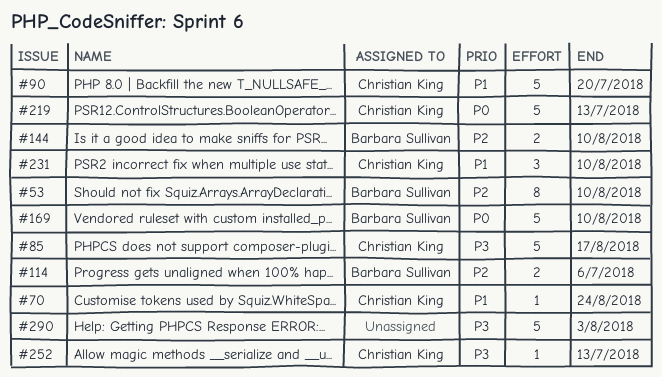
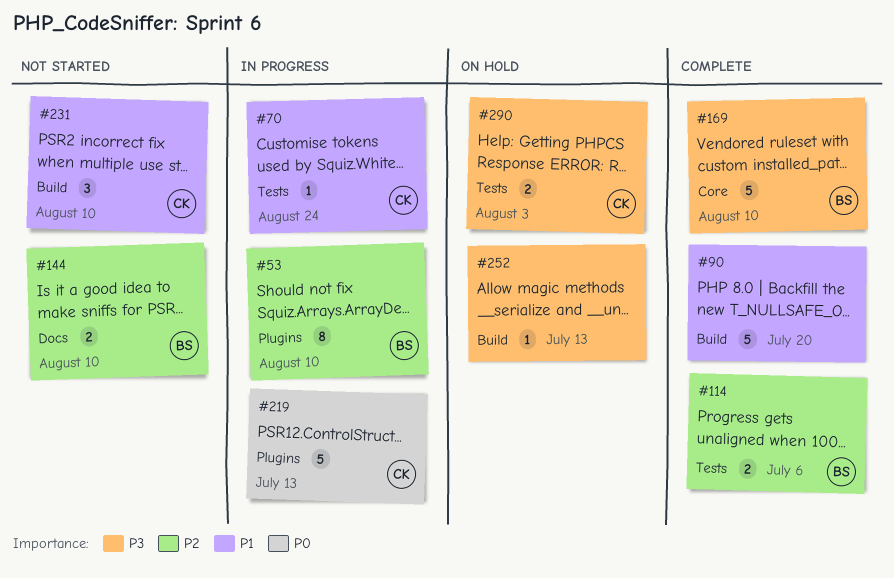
#85: present -> none
#90, owner: Christian King -> none
#169, priority: P0 -> P3
#252, owner: Christian King -> none
#290, owner: none -> Christian King
#290, estimate: 5 -> 2

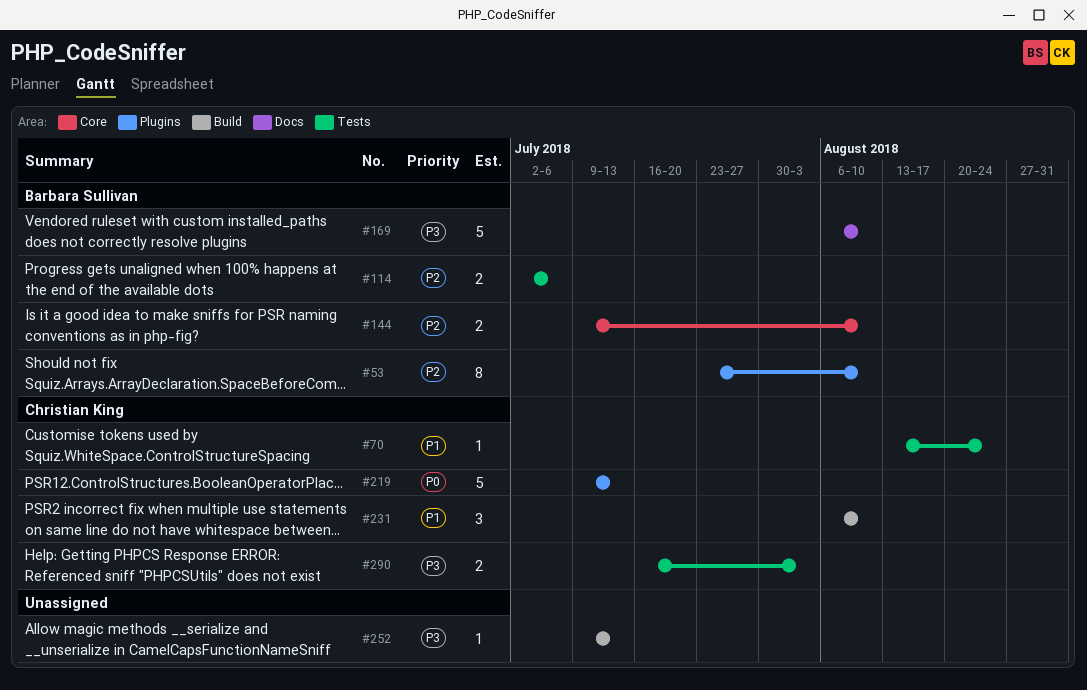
#90: present -> none
#144, label: Docs -> Core
#169, label: Core -> Docs

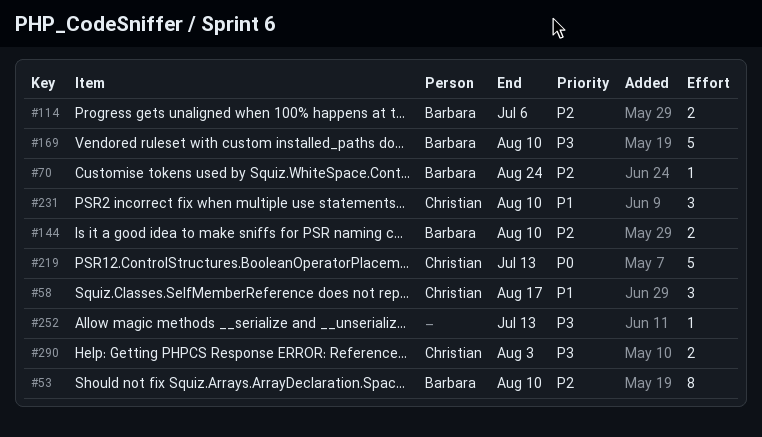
#58: none -> present
#70, owner: Christian King -> Barbara Sullivan
#70, priority: P1 -> P2

